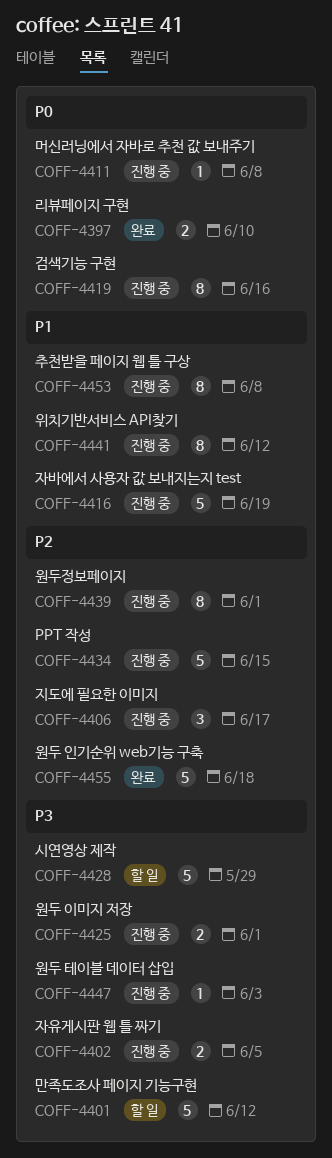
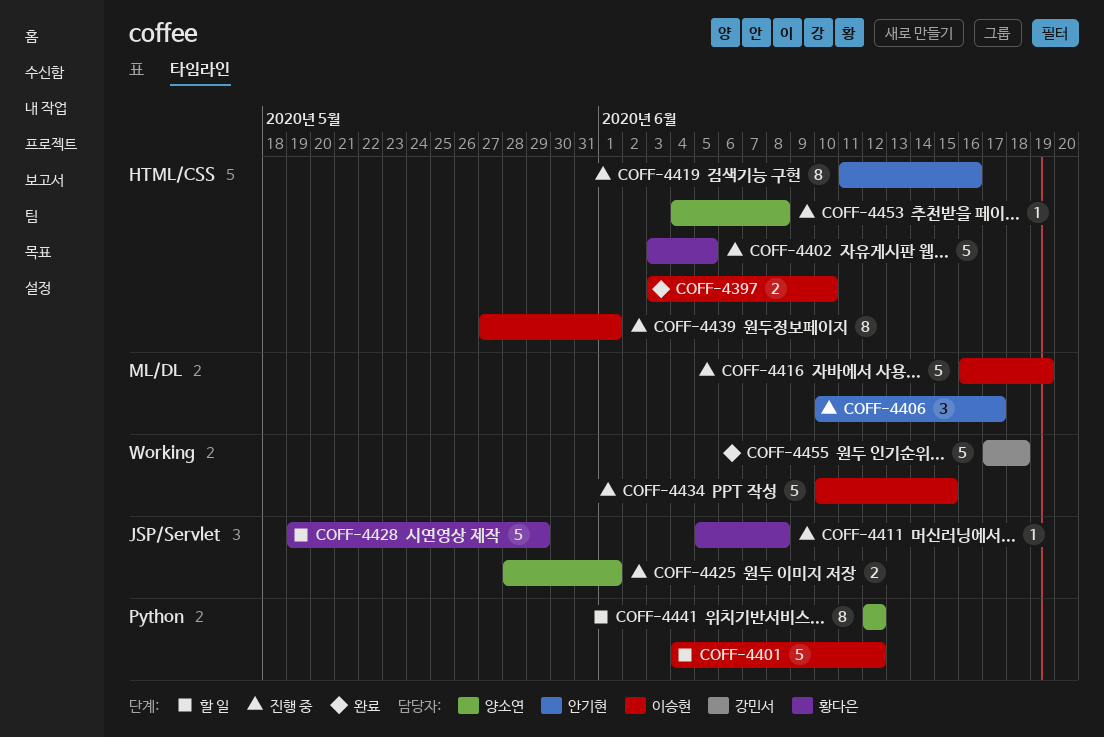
COFF-4402, estimate: 2 -> 5
COFF-4441, status: 진행 중 -> 할 일
COFF-4447: present -> none
COFF-4453, estimate: 8 -> 1

